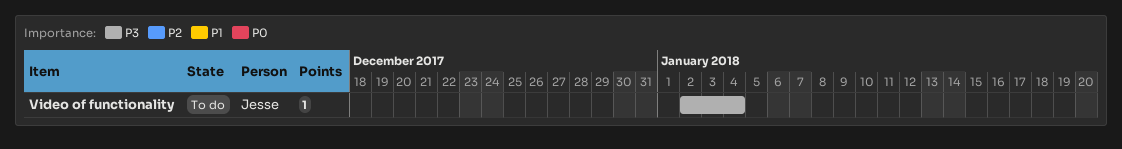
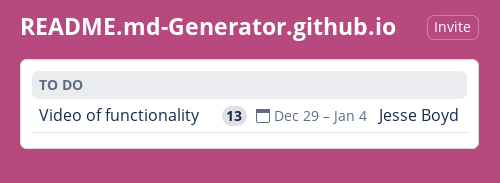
Video of functionality, estimate: 1 -> 13
Video of functionality, start: Jan 2 -> Dec 29

